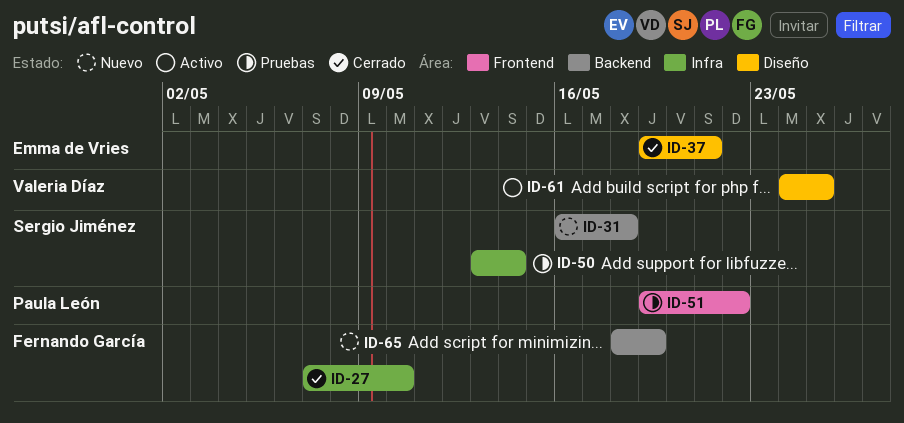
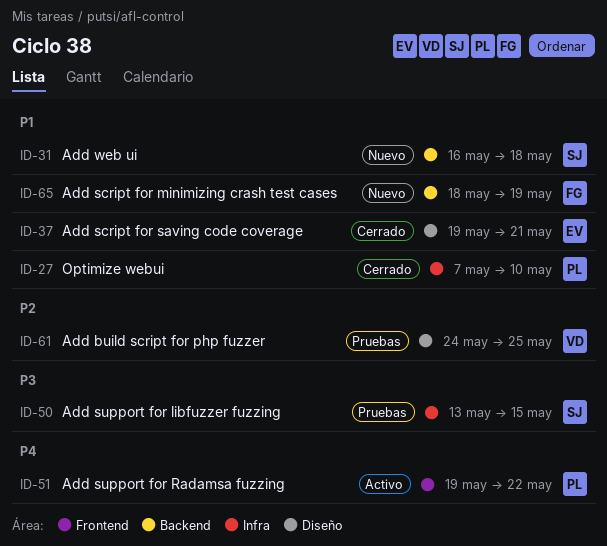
ID-27, owner: Fernando García -> Paula León
ID-50, due: May 14 -> May 15
ID-51, status: Pruebas -> Activo
ID-61, status: Activo -> Pruebas

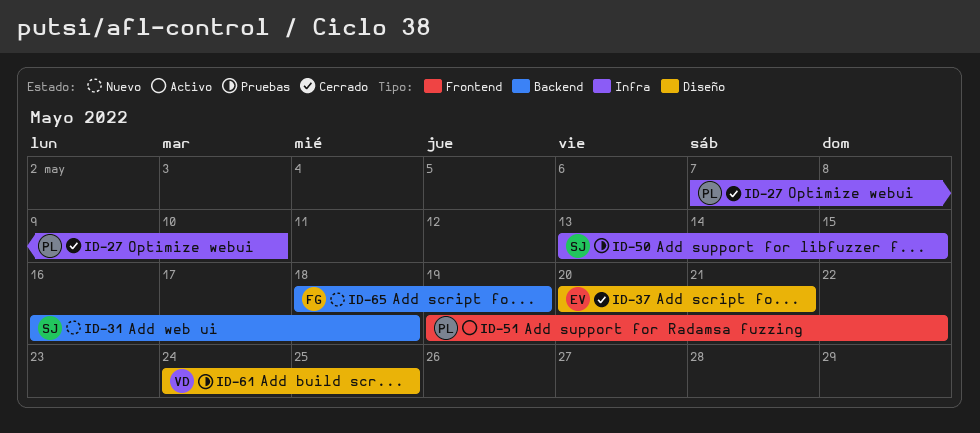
ID-37, start: May 19 -> May 20

